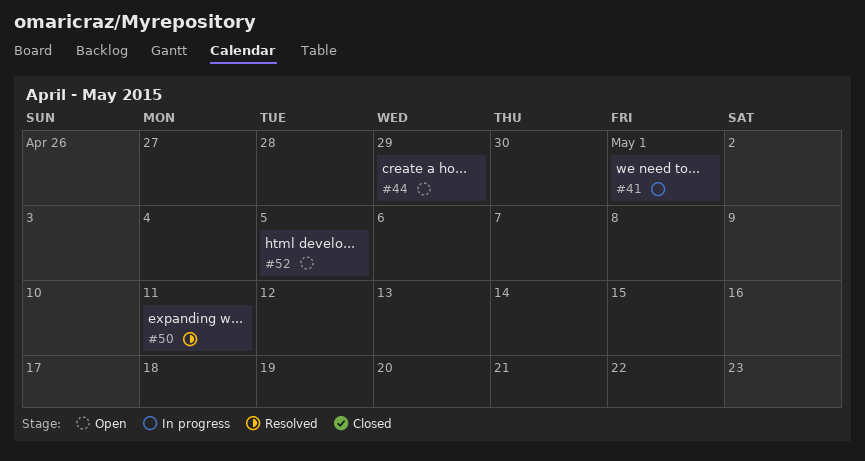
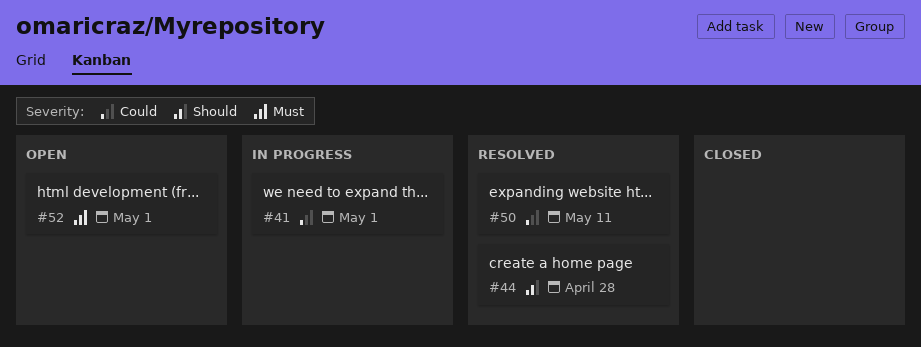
#44, status: Open -> Resolved
#44, due: Apr 29 -> Apr 28
#52, due: May 5 -> May 1

